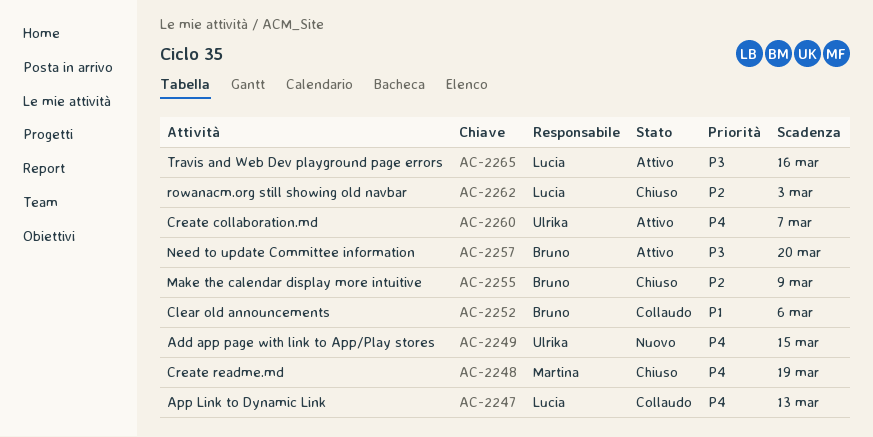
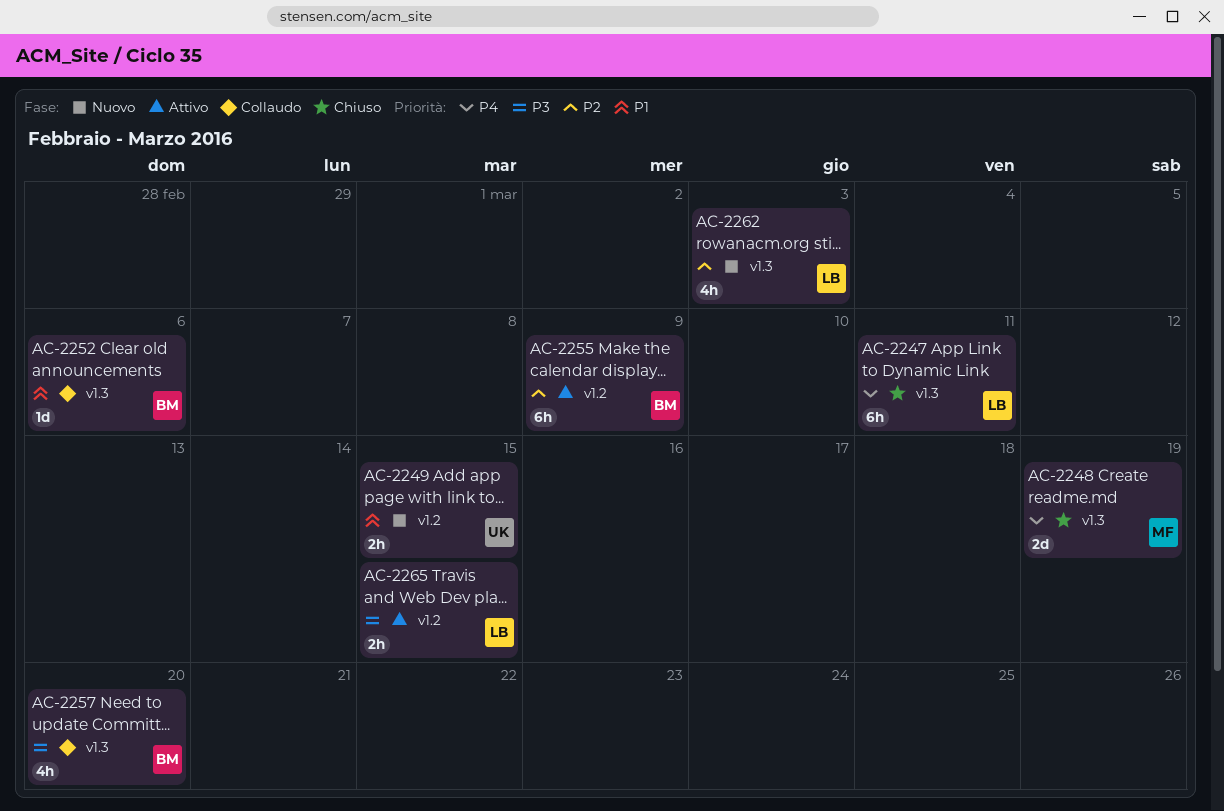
AC-2247, status: Collaudo -> Chiuso
AC-2247, due: Mar 13 -> Mar 11
AC-2249, priority: P4 -> P1
AC-2255, status: Chiuso -> Attivo
AC-2257, status: Attivo -> Collaudo
AC-2260: present -> none
AC-2262, status: Chiuso -> Nuovo
AC-2265, due: Mar 16 -> Mar 15

